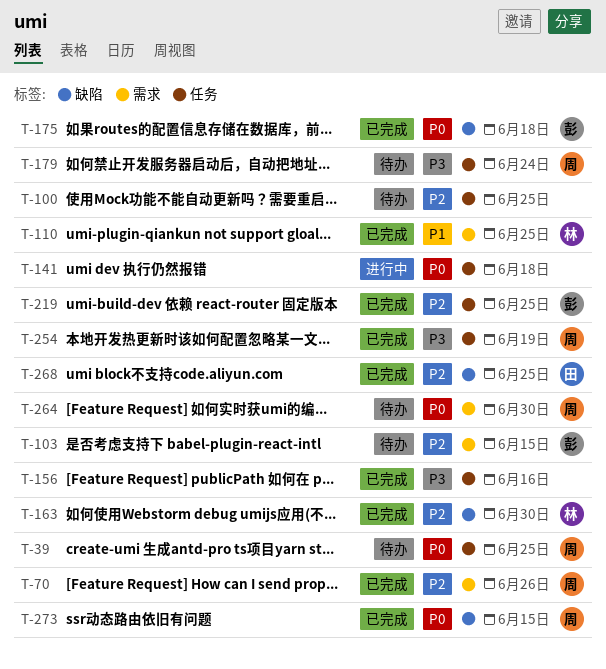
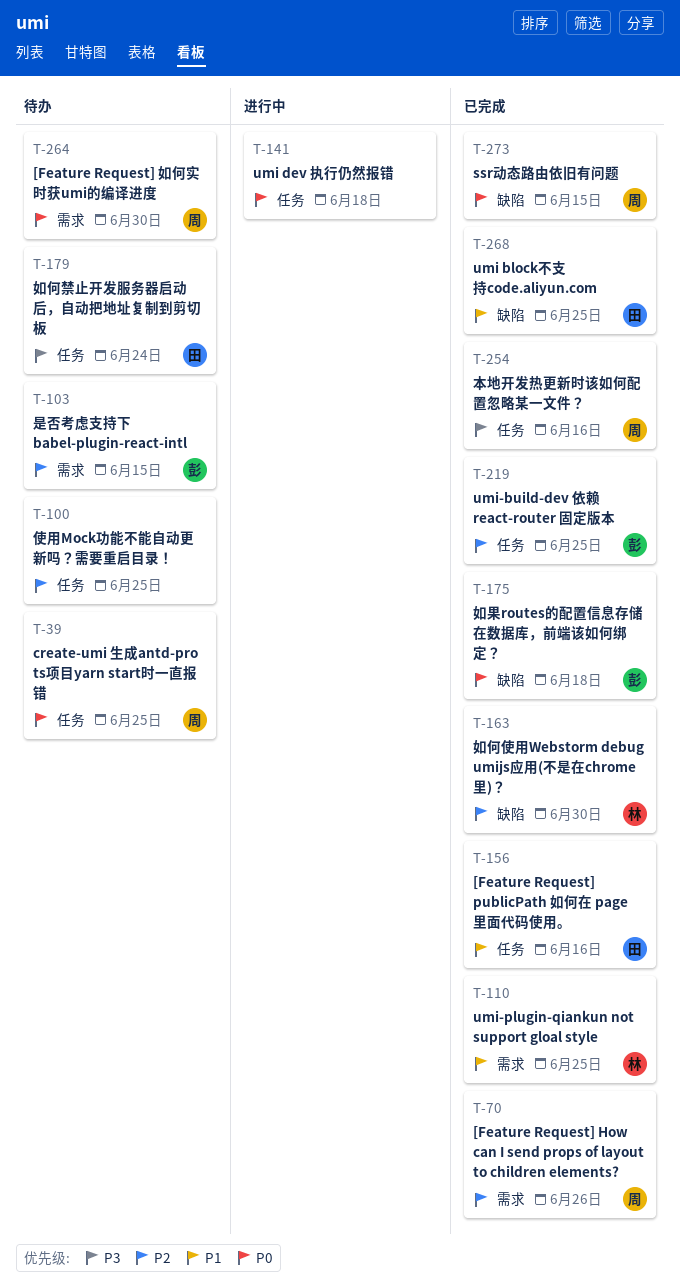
T-156, owner: none -> 田
T-156, priority: P3 -> P1
T-179, owner: 周 -> 田
T-254, due: Jun 19 -> Jun 16
T-268, priority: P2 -> P1

